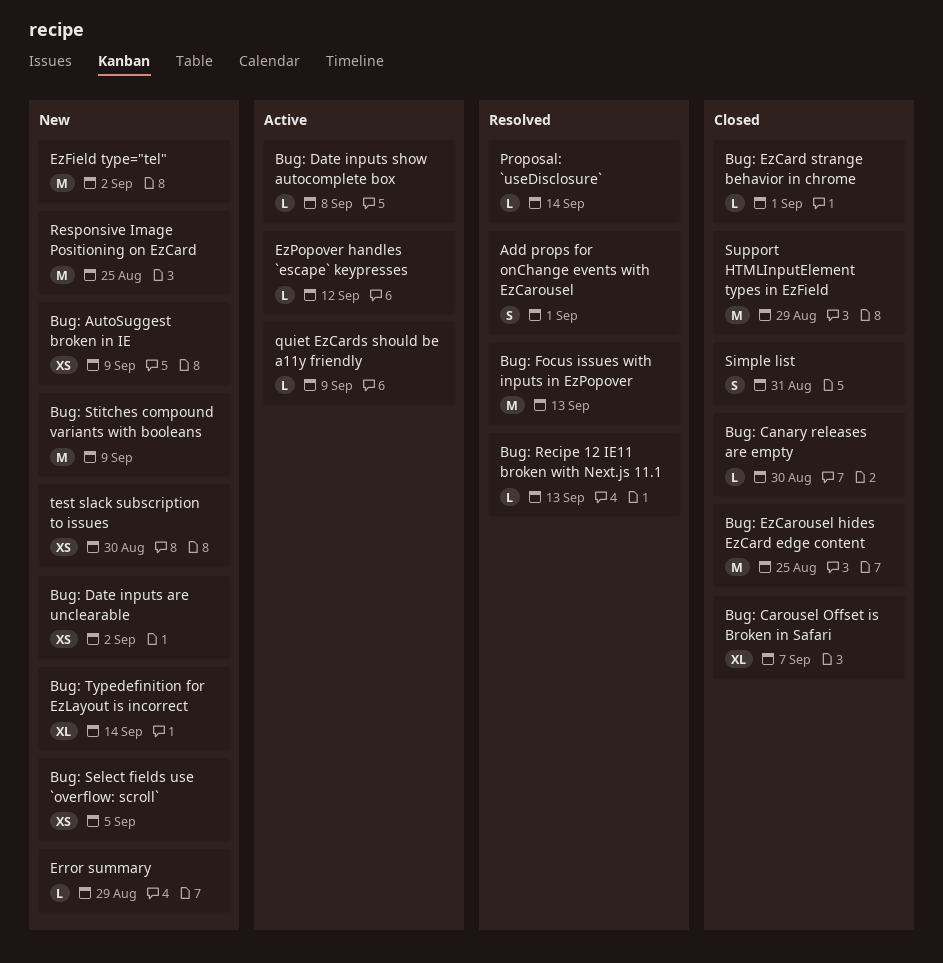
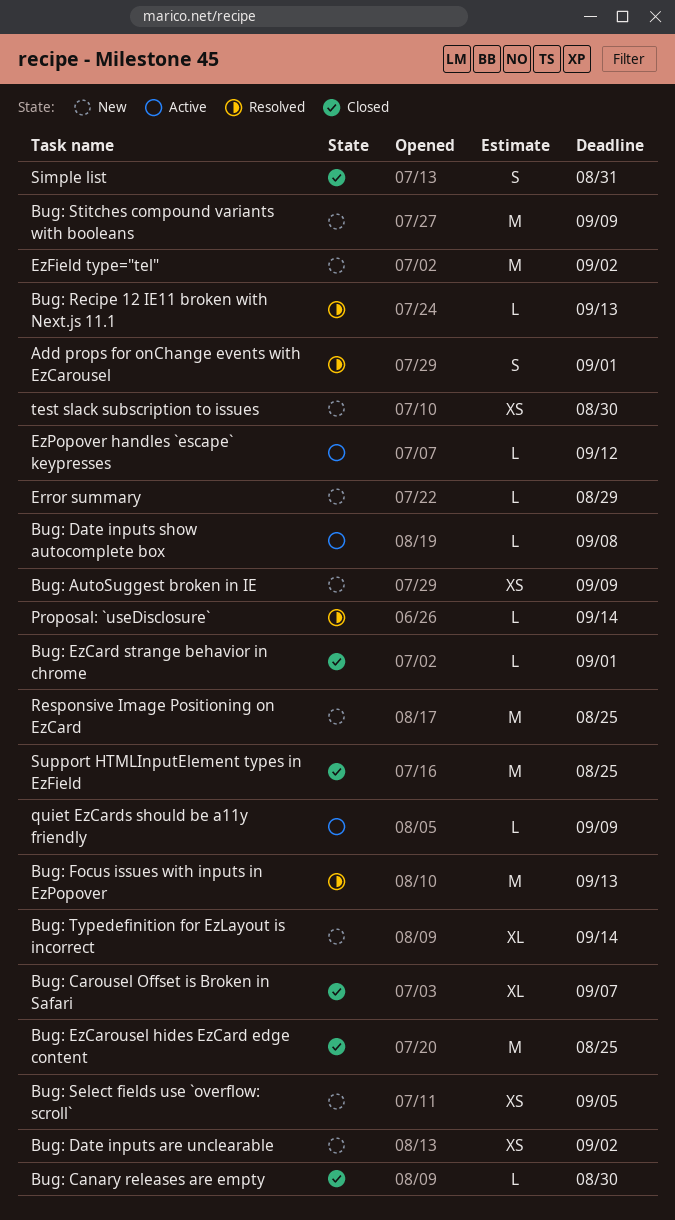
Support HTMLInputElement types in EzField, due: Aug 29 -> Aug 25

